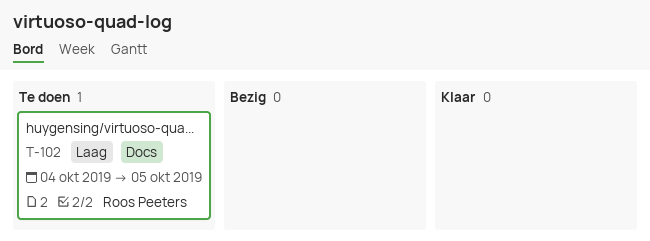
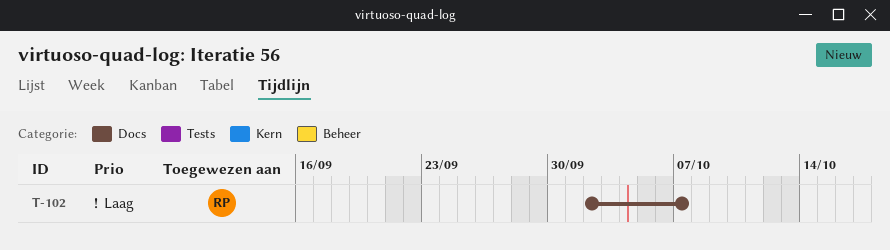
T-102, start: Oct 4 -> Oct 2
T-102, due: Oct 5 -> Oct 7

